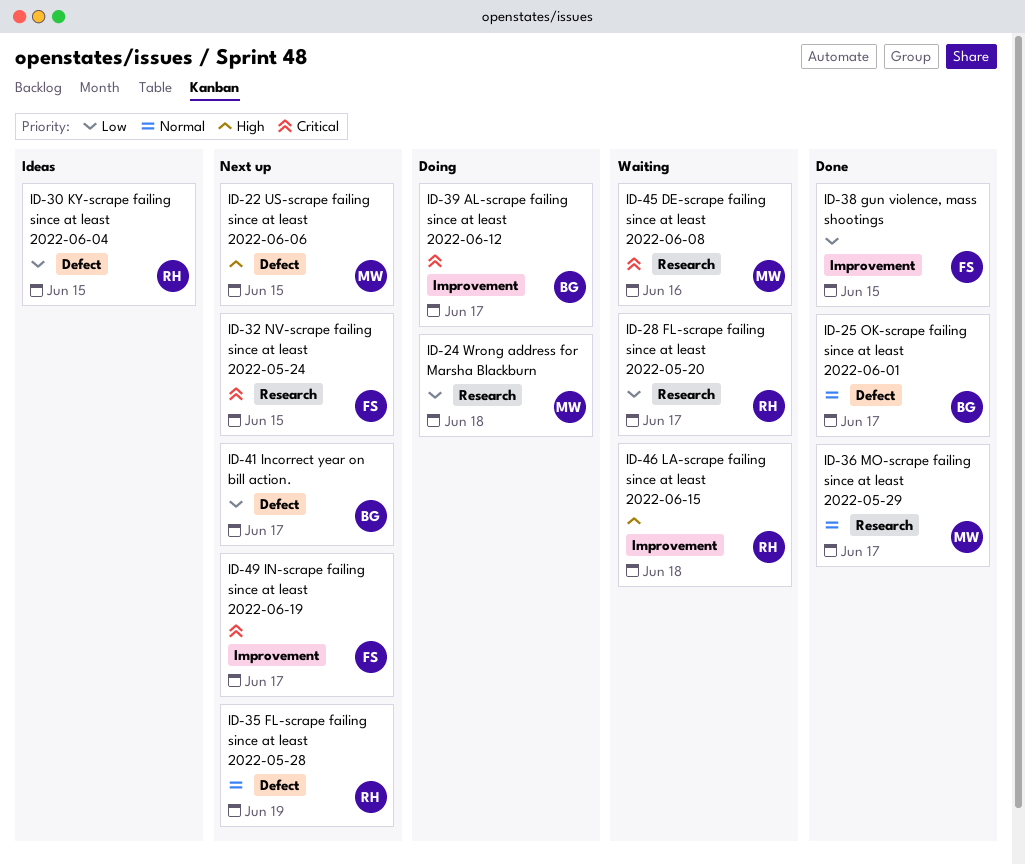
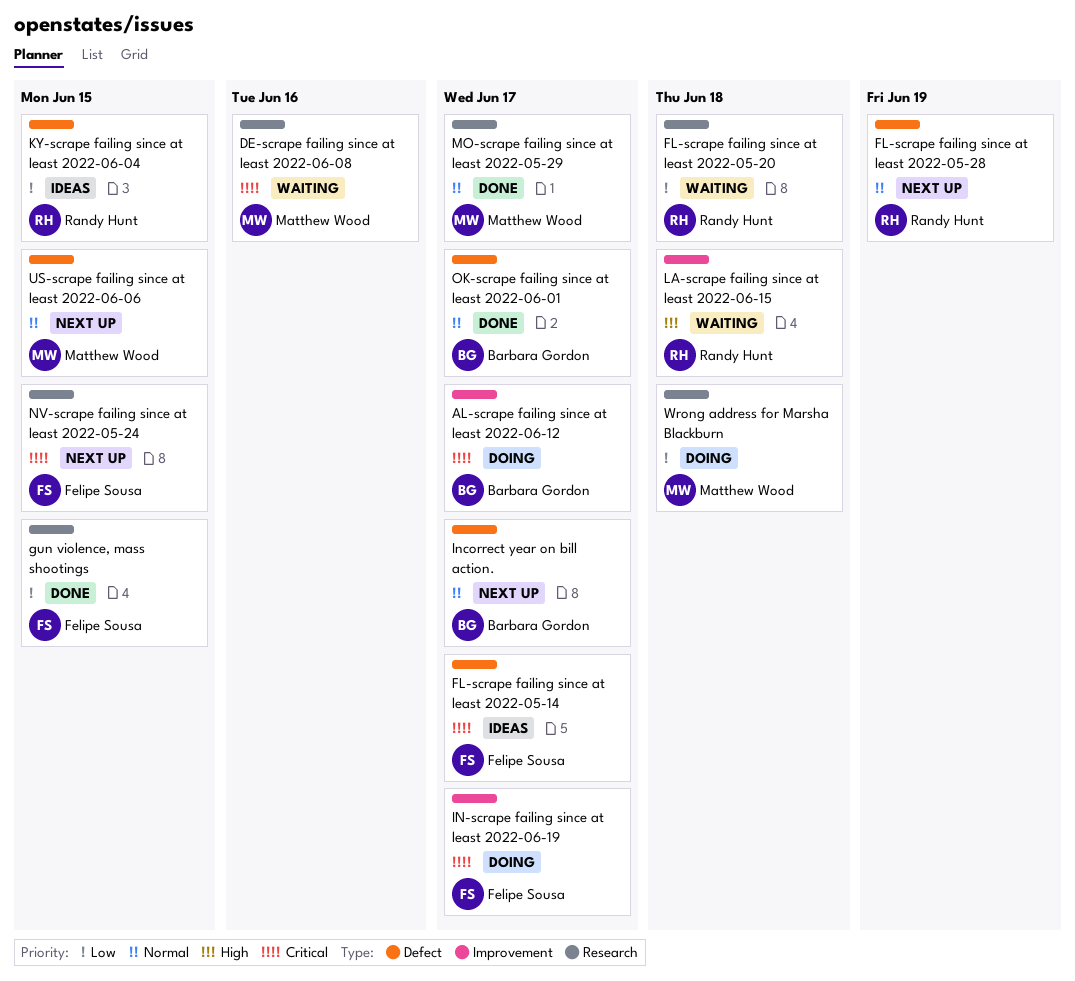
FL-scrape failing since at least 2022-05-14: none -> present
FL-scrape failing since at least 2022-05-20, due: Jun 17 -> Jun 18
gun violence, mass shootings, label: Improvement -> Research
IN-scrape failing since at least 2022-06-19, status: Next up -> Doing
Incorrect year on bill action., priority: Low -> Normal
US-scrape failing since at least 2022-06-06, priority: High -> Normal

